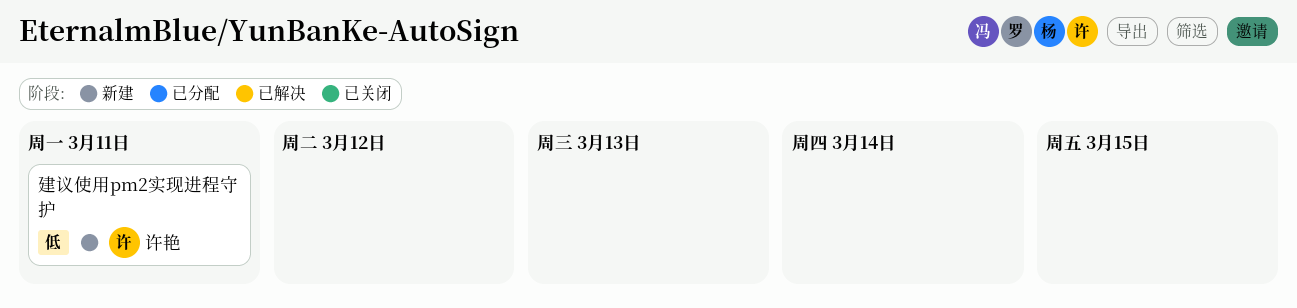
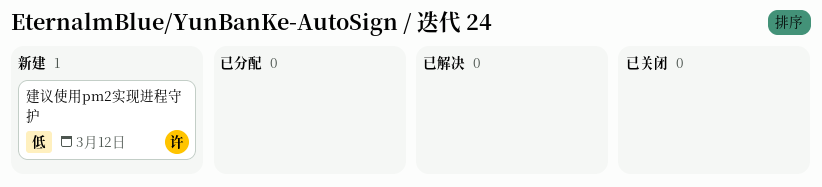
建议使用pm2实现进程守护, due: Mar 11 -> Mar 12

